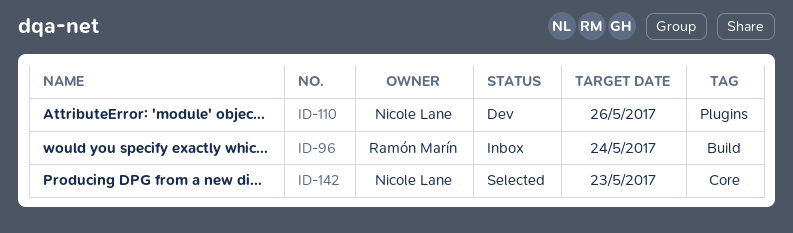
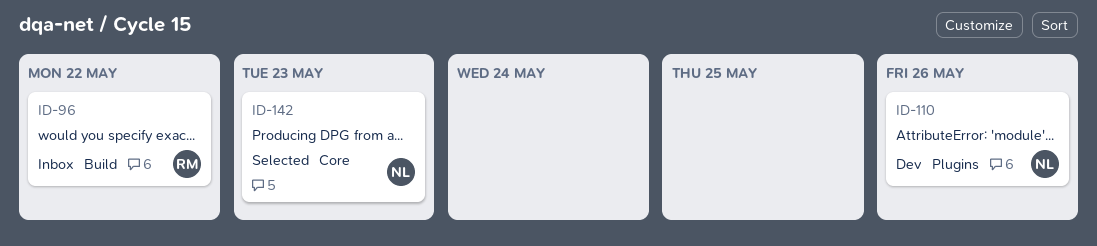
ID-96, due: May 24 -> May 22

